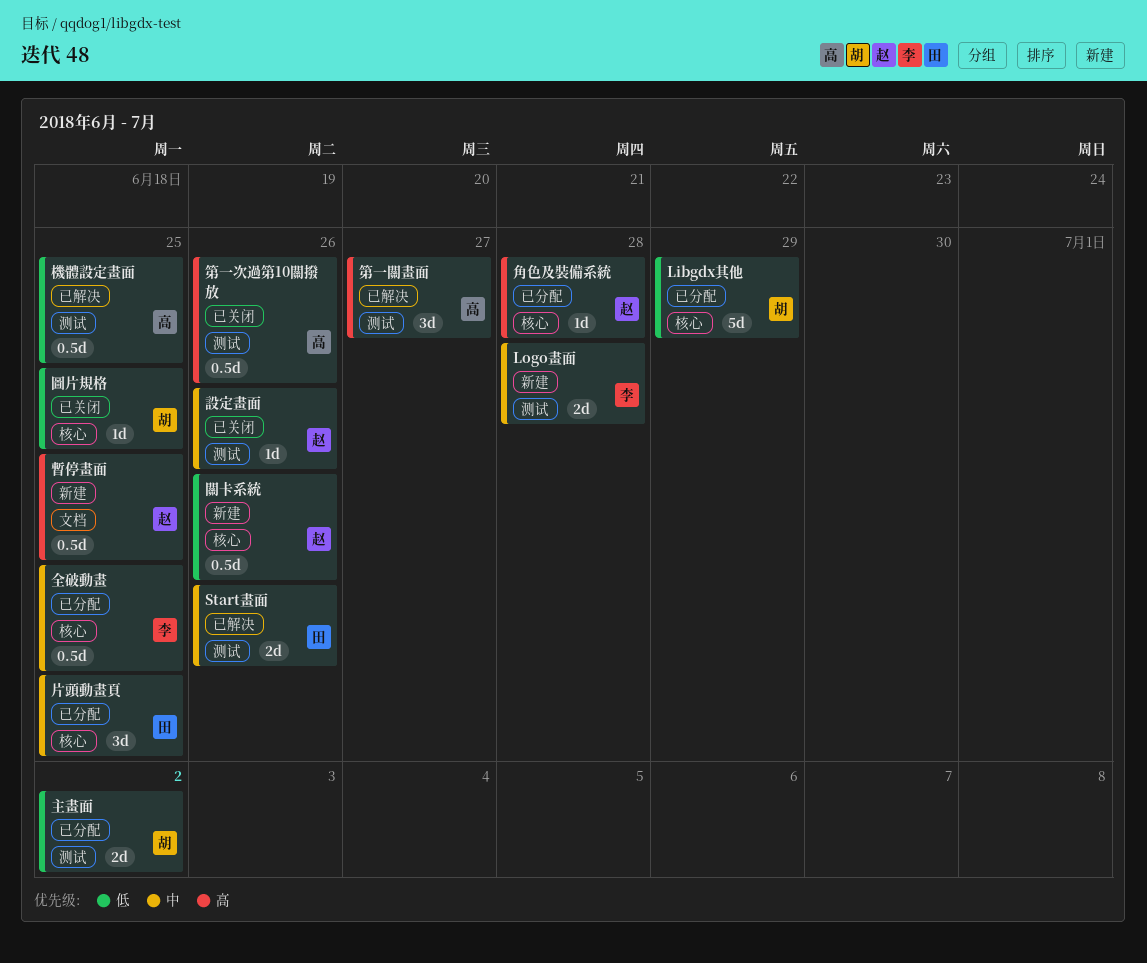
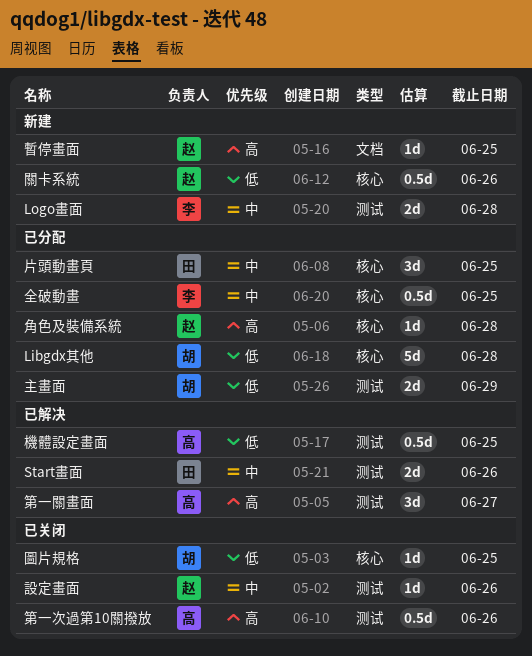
Libgdx其他, due: Jun 29 -> Jun 28
主畫面, due: Jul 2 -> Jun 29
暫停畫面, estimate: 0.5d -> 1d

